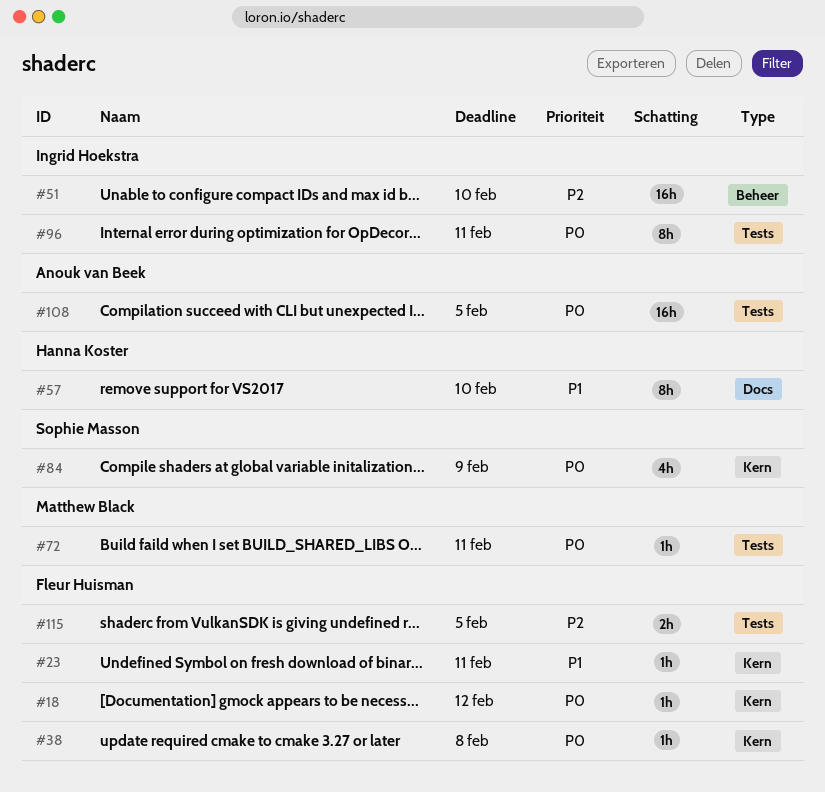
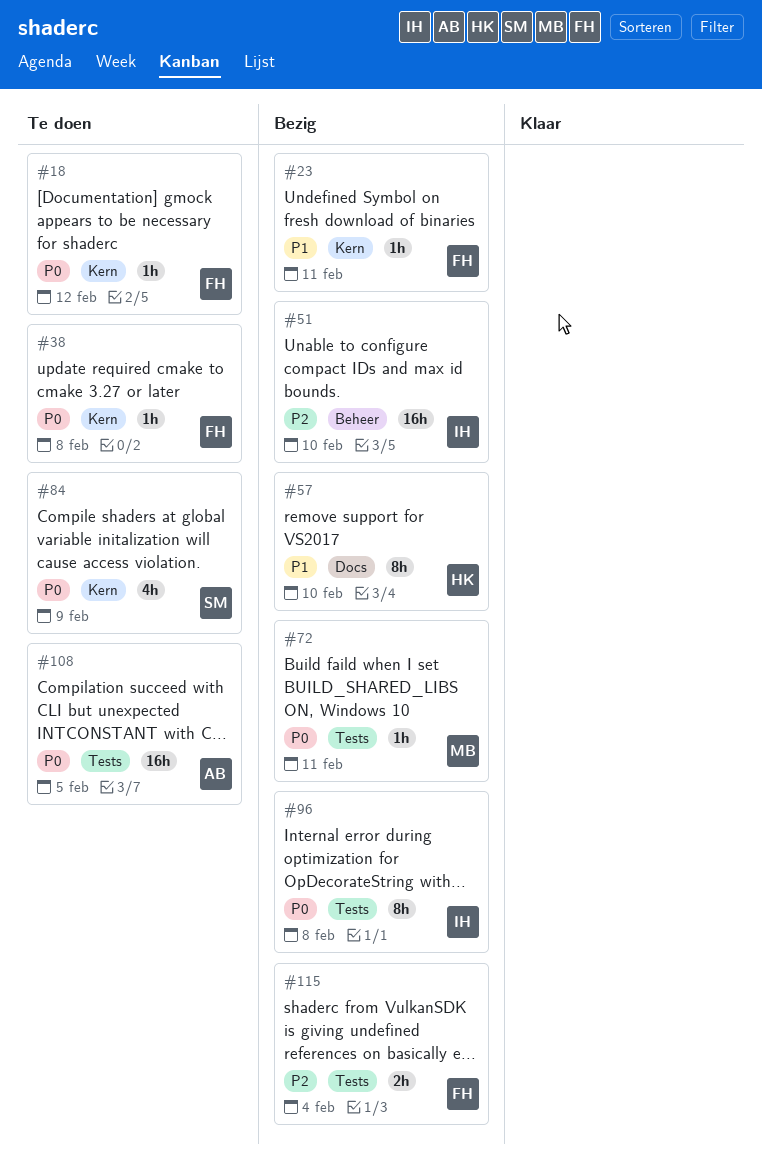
#96, due: Feb 11 -> Feb 8
#115, due: Feb 5 -> Feb 4

